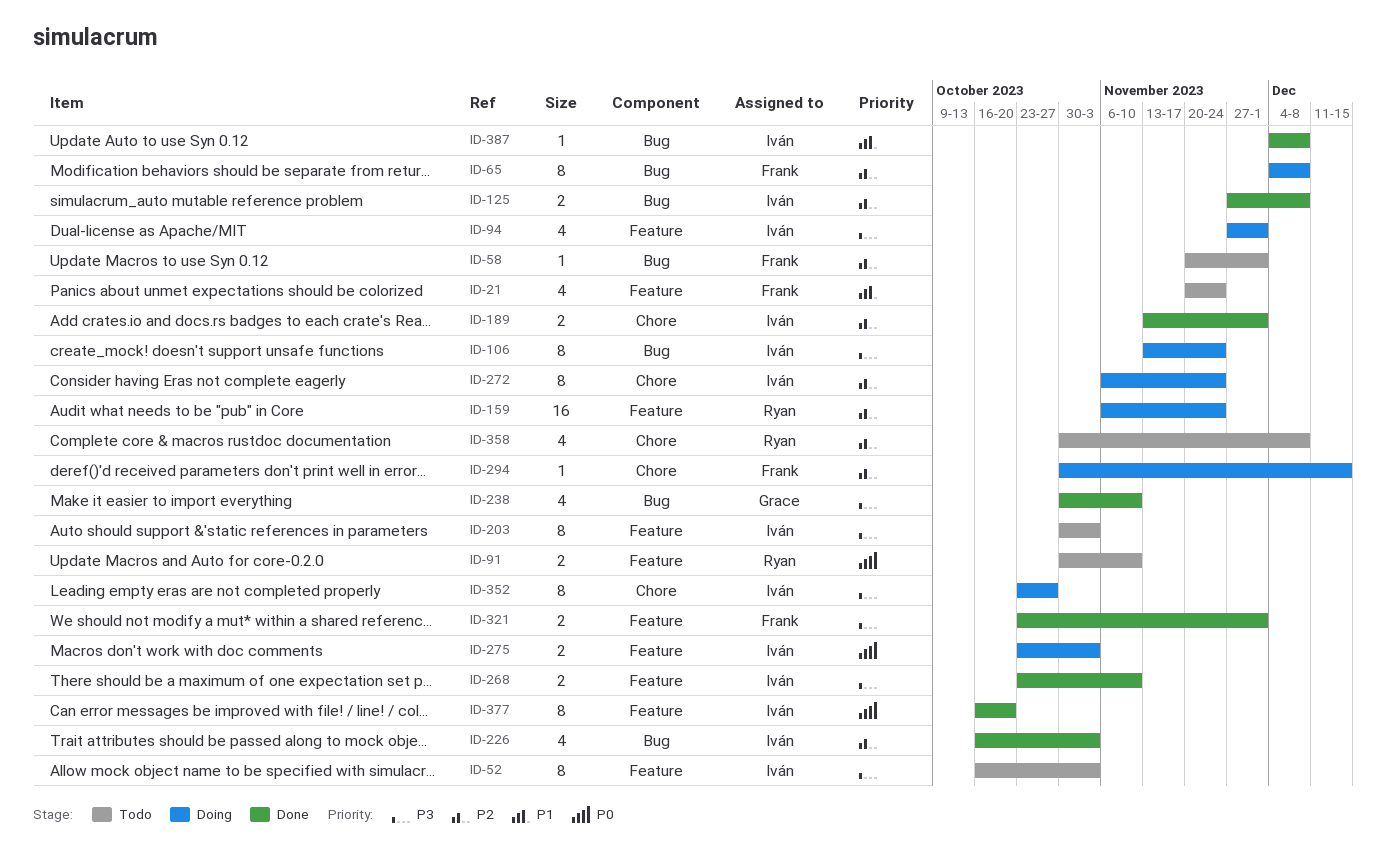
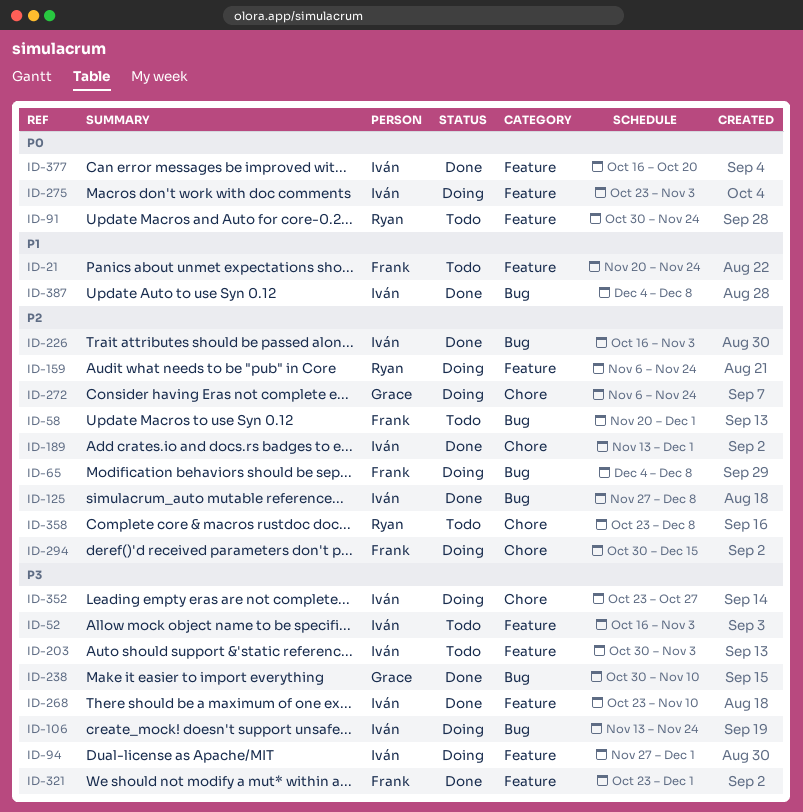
ID-91, due: Nov 10 -> Nov 24
ID-272, owner: Iván -> Grace
ID-358, start: Oct 30 -> Oct 23

